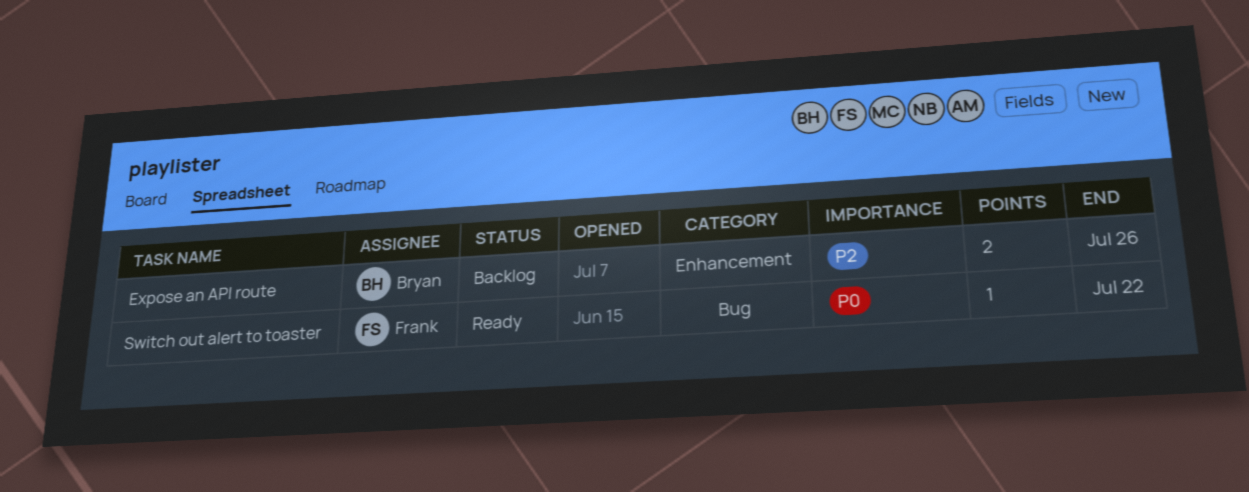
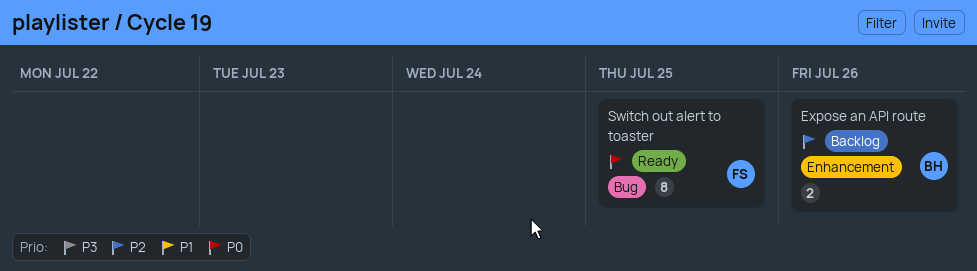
Switch out alert to toaster, estimate: 1 -> 8
Switch out alert to toaster, due: Jul 22 -> Jul 25

